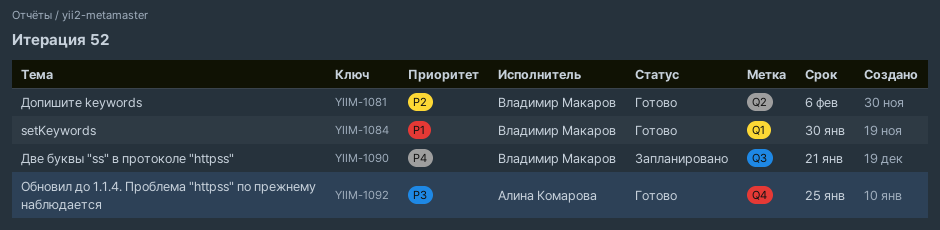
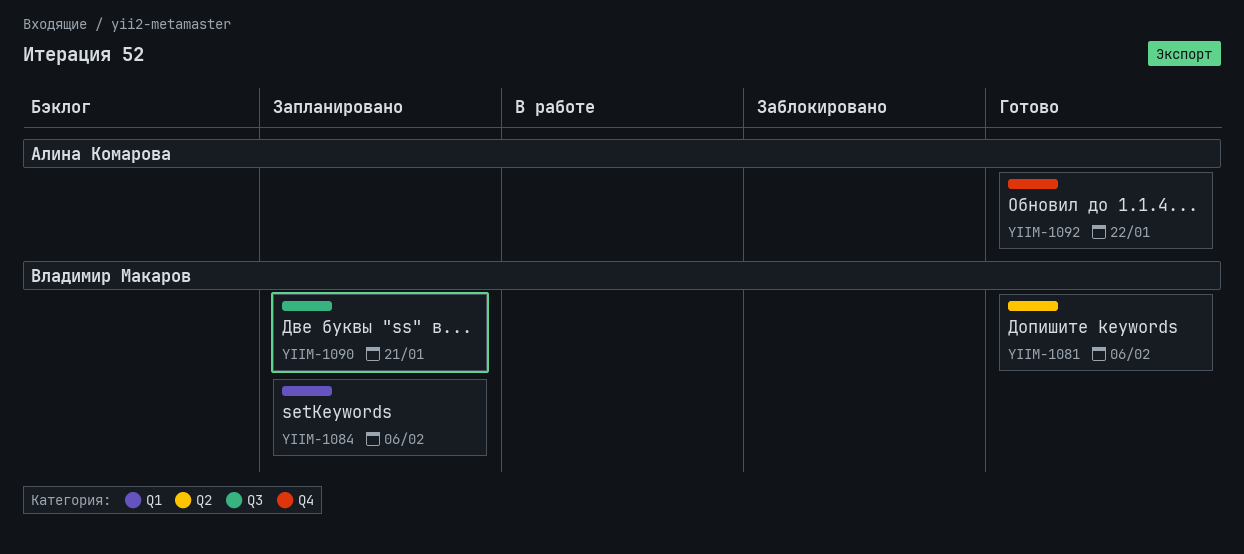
YIIM-1084, status: Готово -> Запланировано
YIIM-1084, due: Jan 30 -> Feb 6
YIIM-1092, due: Jan 25 -> Jan 22

